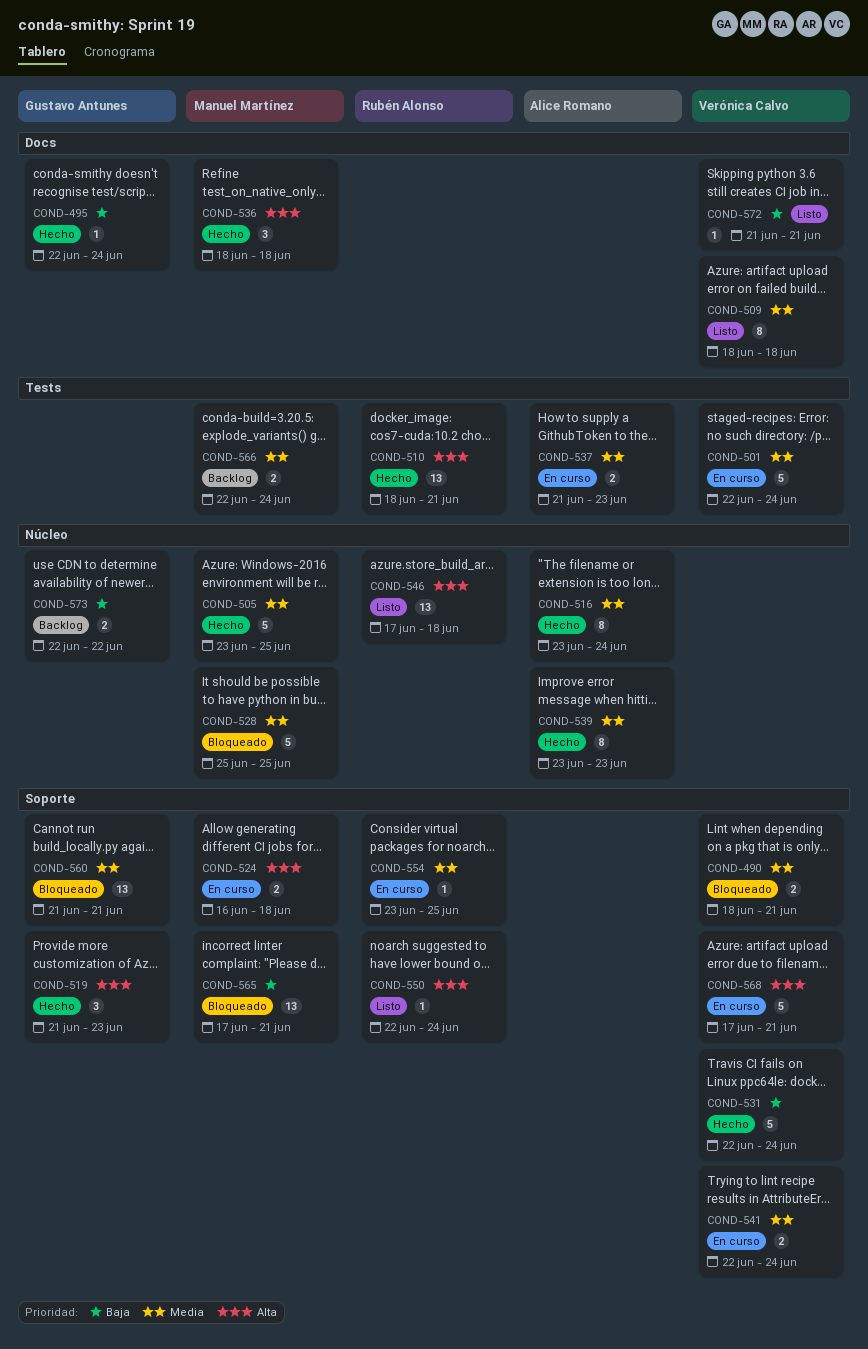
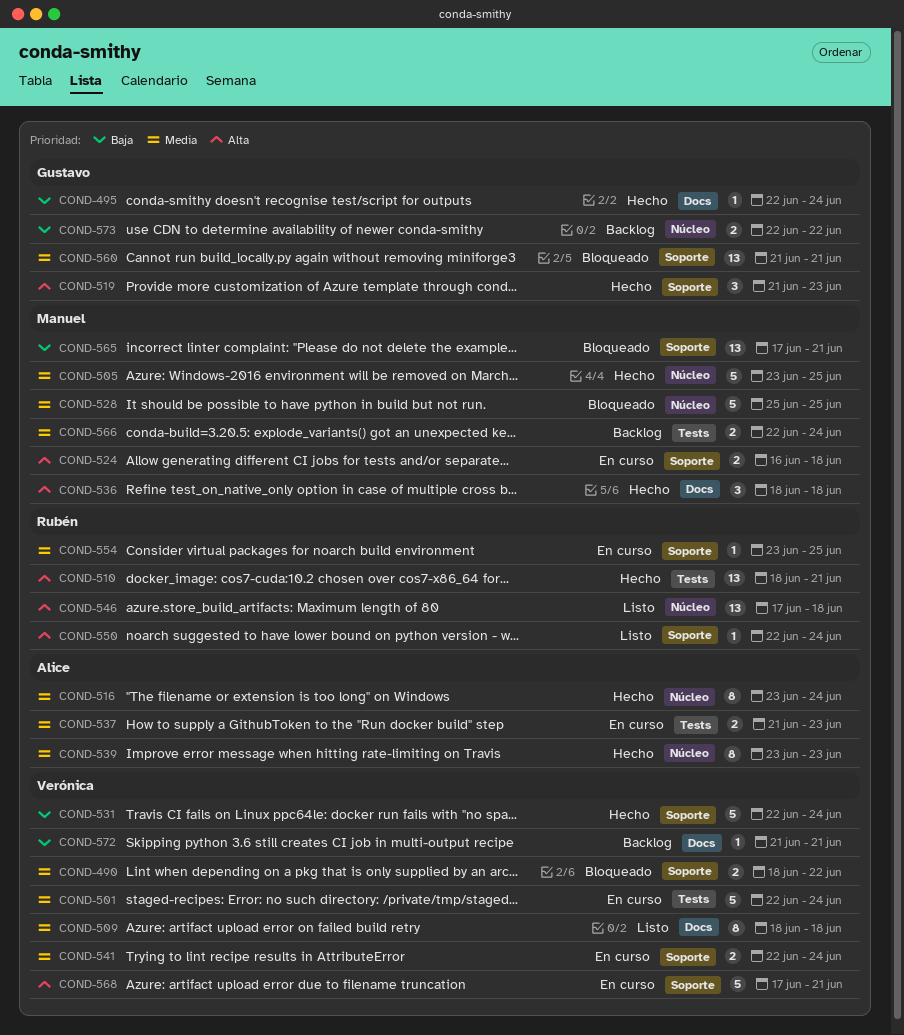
COND-490, due: Jun 21 -> Jun 22
COND-572, status: Listo -> Backlog

